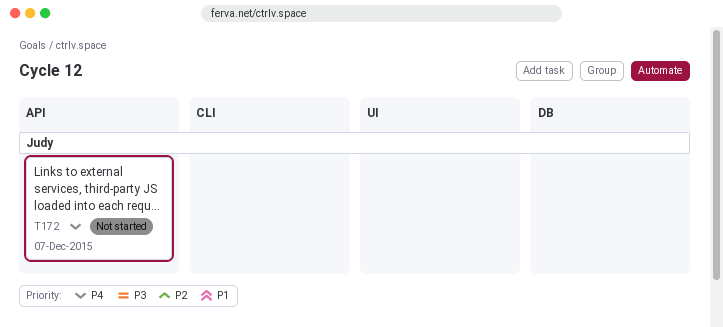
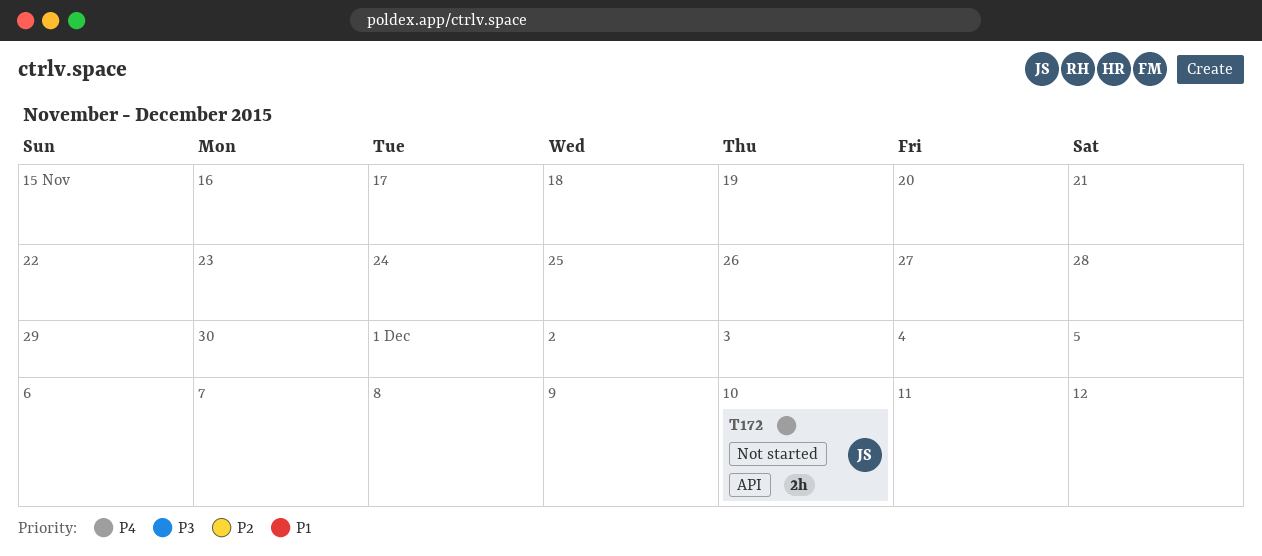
T172, due: Dec 7 -> Dec 10

